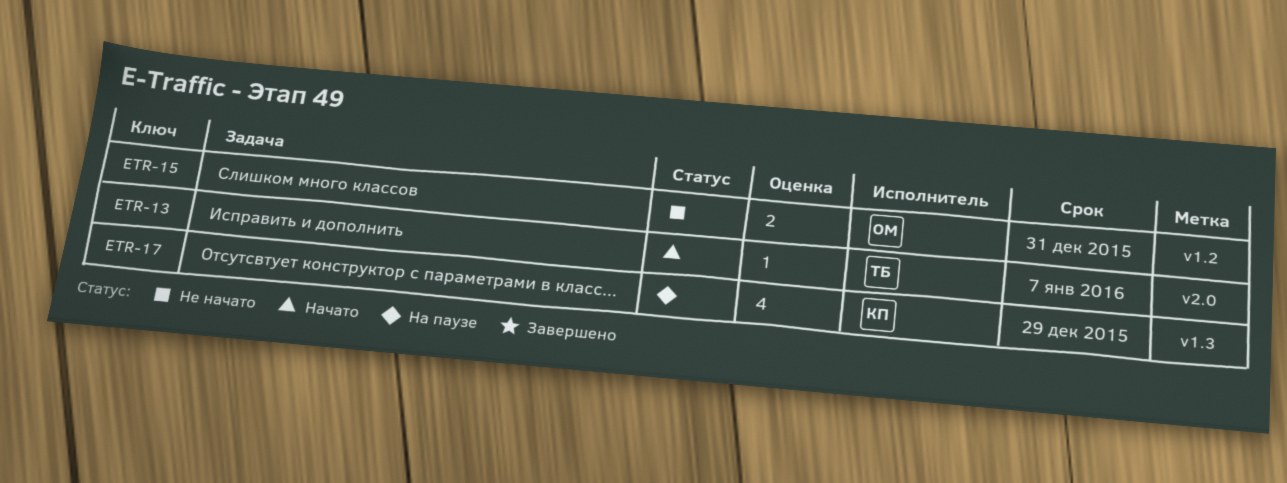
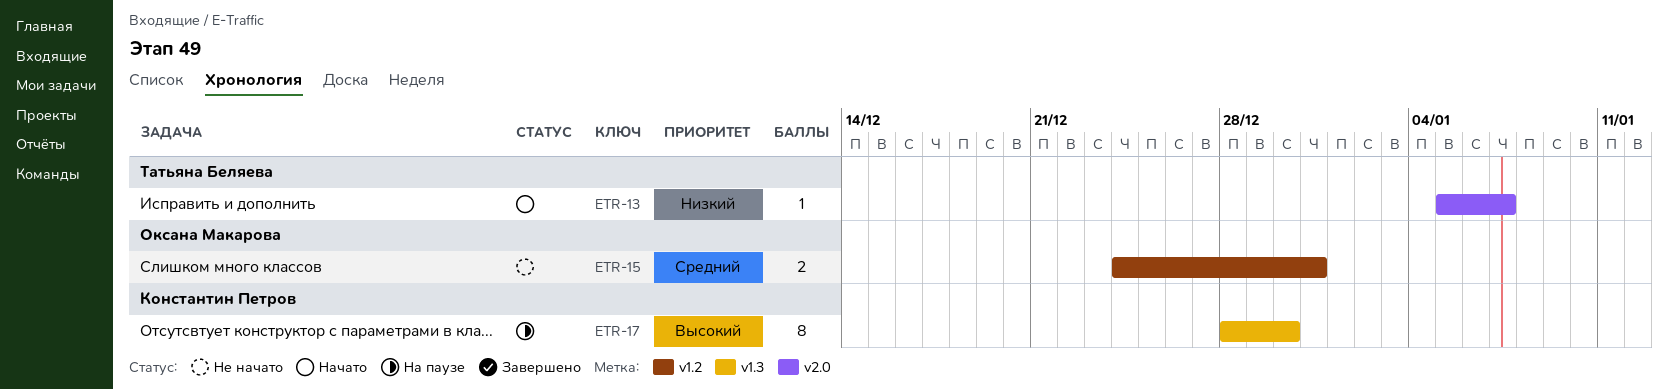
ETR-17, estimate: 4 -> 8
ETR-17, due: Dec 29 -> Dec 30

